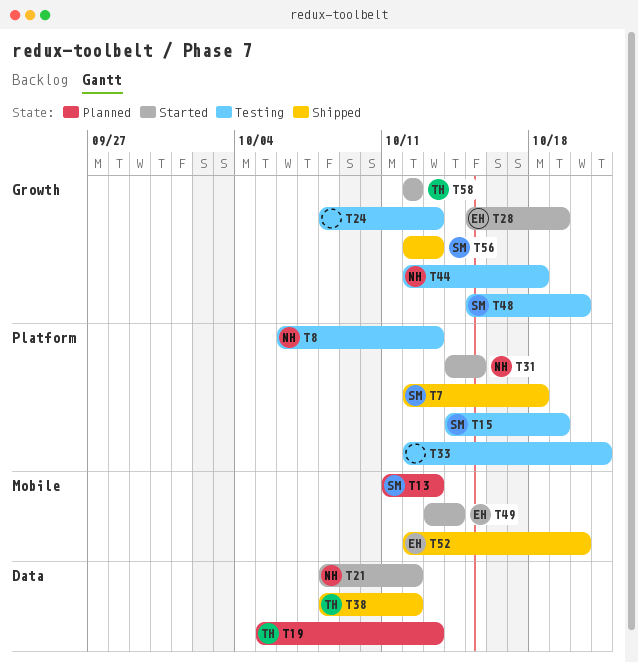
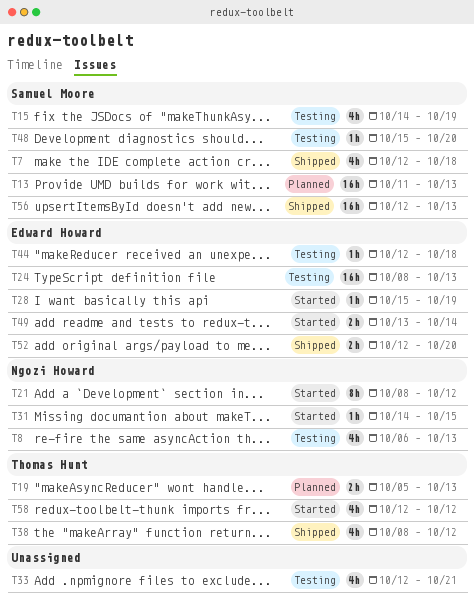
T24, owner: none -> Edward Howard
T44, owner: Ngozi Howard -> Edward Howard

